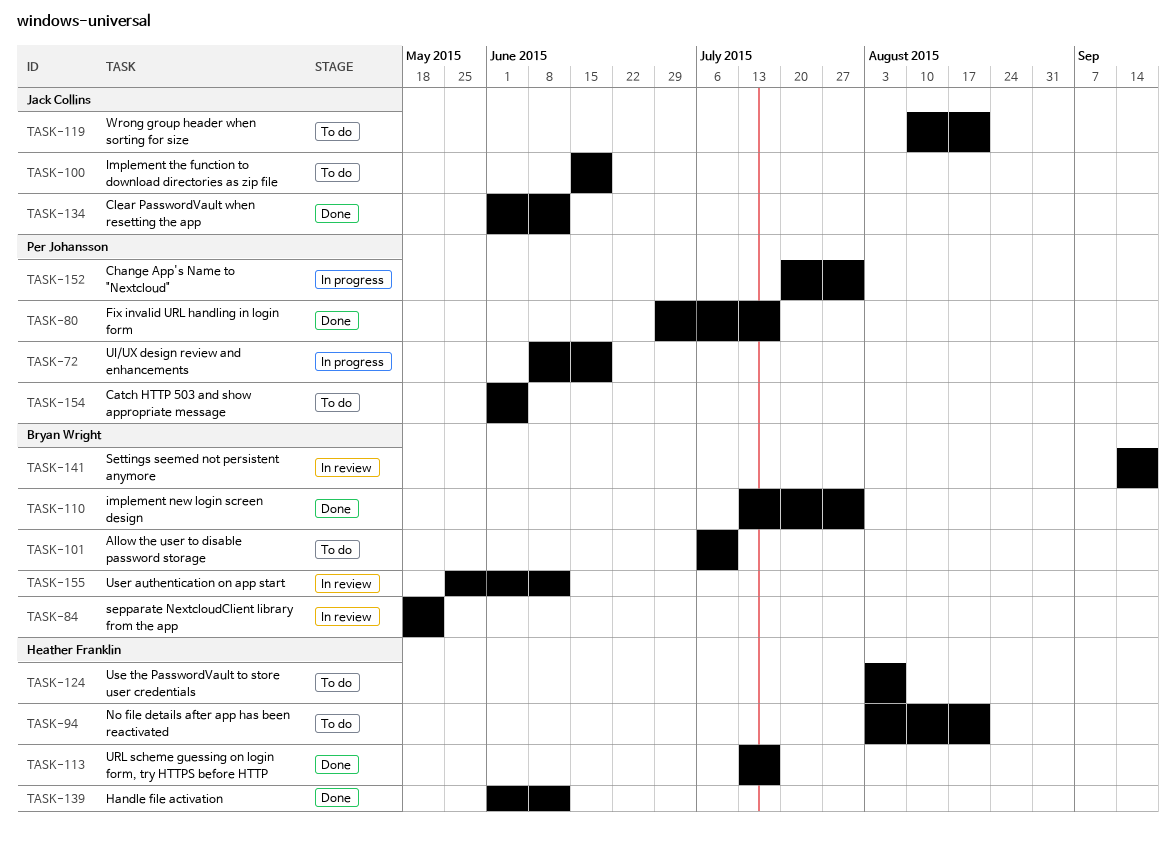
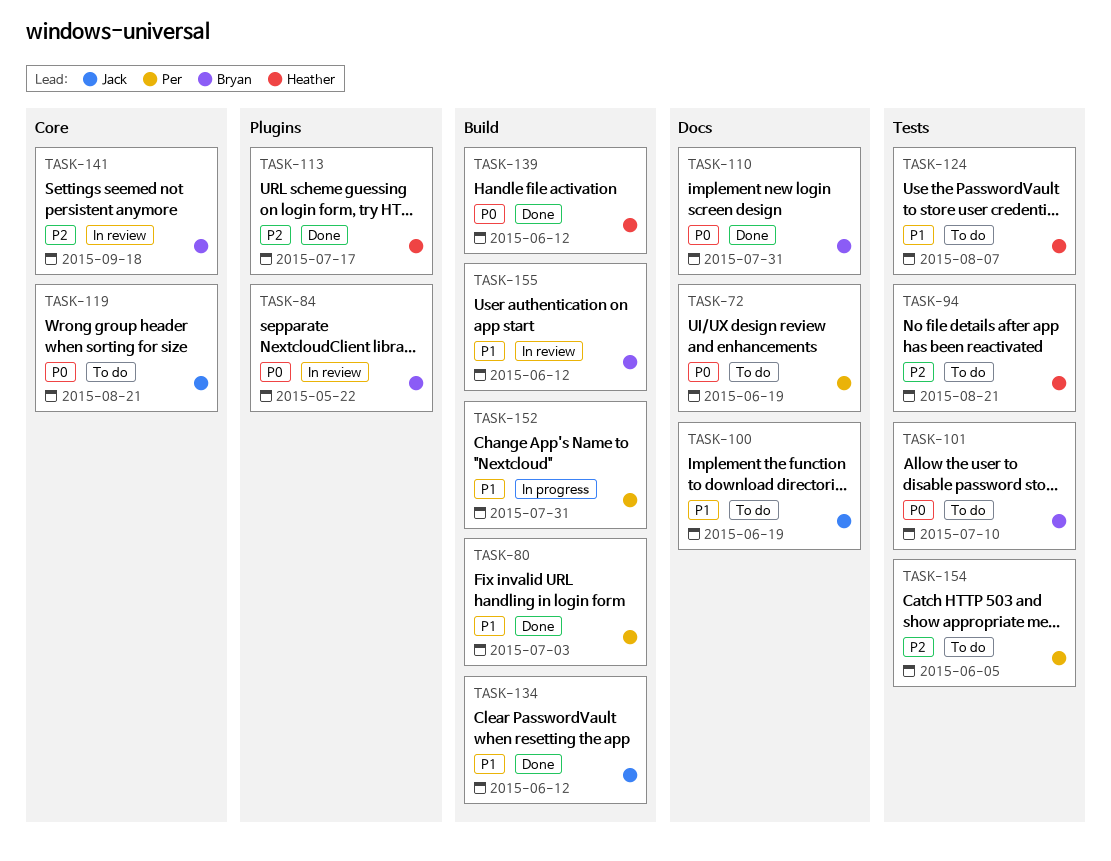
TASK-72, status: In progress -> To do
TASK-80, due: Jul 17 -> Jul 3

